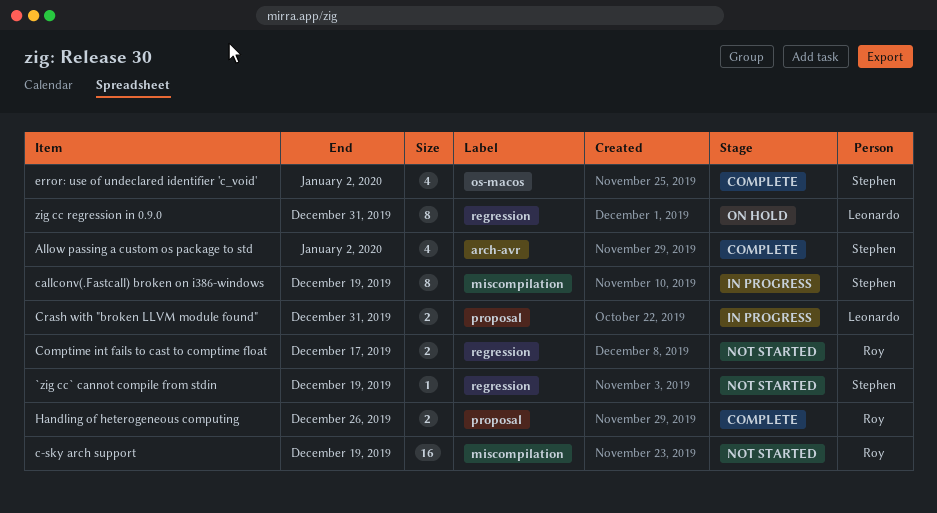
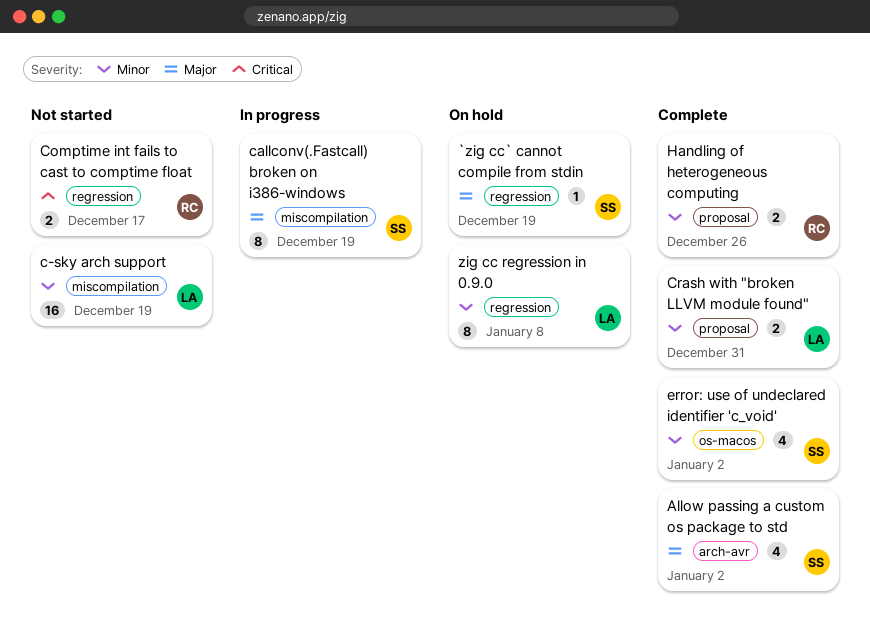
`zig cc` cannot compile from stdin, status: Not started -> On hold
c-sky arch support, owner: Roy -> Leonardo
Crash with "broken LLVM module found", status: In progress -> Complete
zig cc regression in 0.9.0, due: Dec 31 -> Jan 8

